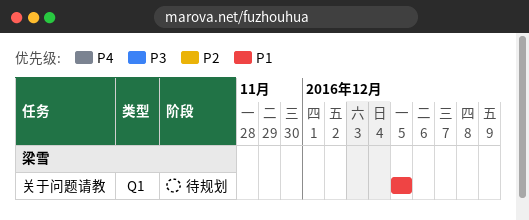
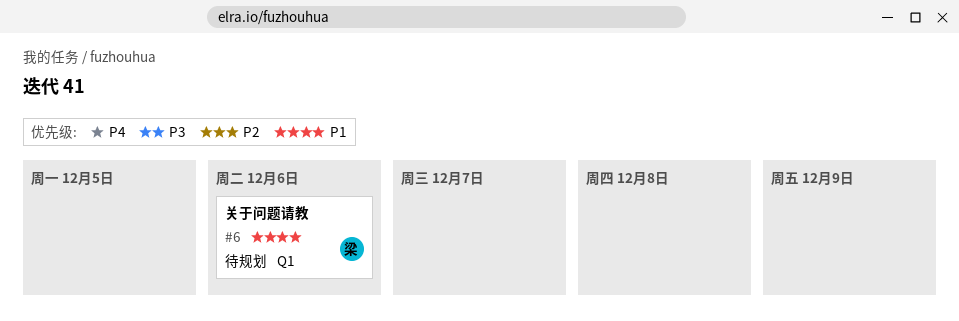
关于问题请教, due: Dec 5 -> Dec 6

